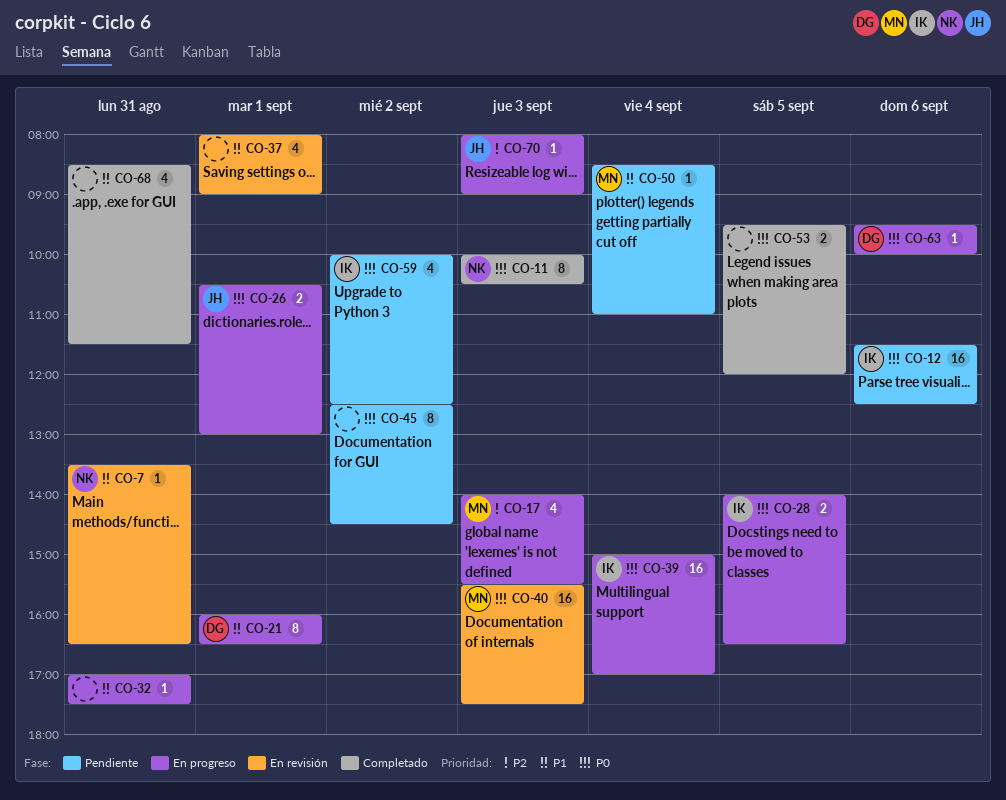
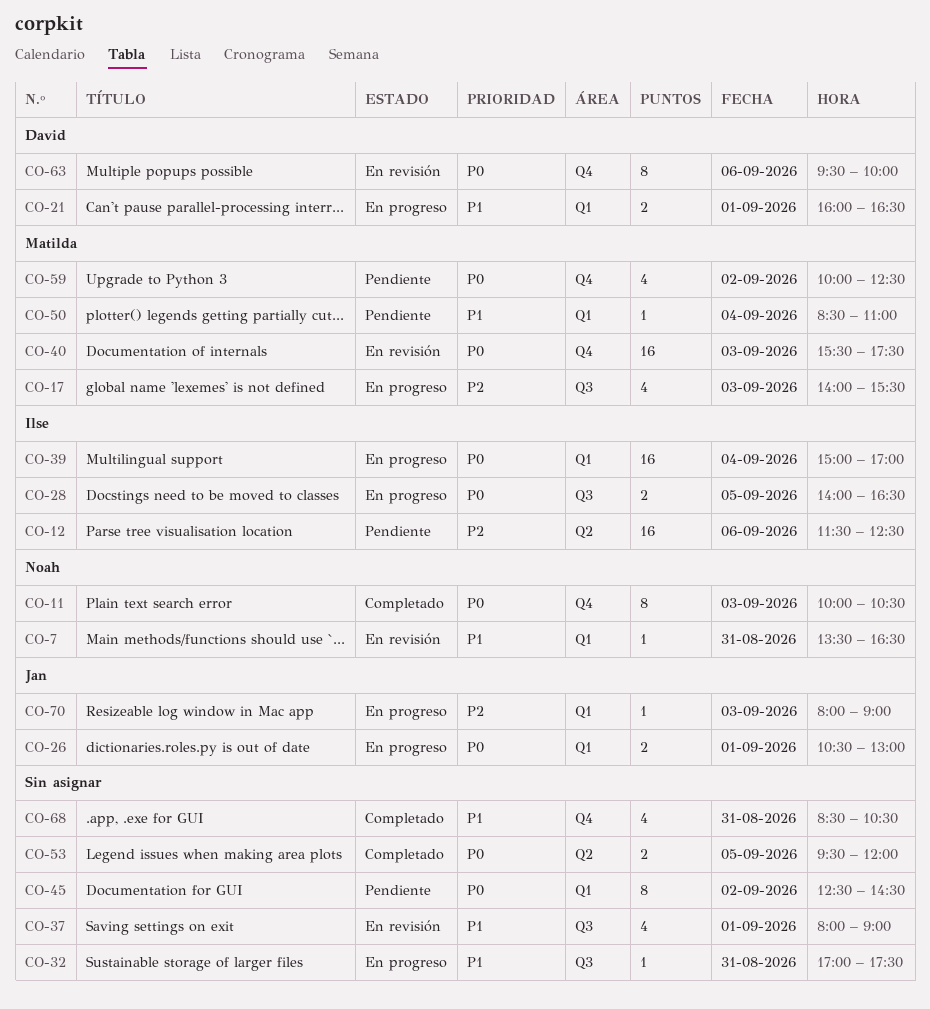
CO-12, priority: P0 -> P2
CO-21, estimate: 8 -> 2
CO-59, owner: Ilse -> Matilda
CO-63, status: En progreso -> En revisión
CO-63, estimate: 1 -> 8
CO-68, ends: 11:30 -> 10:30

